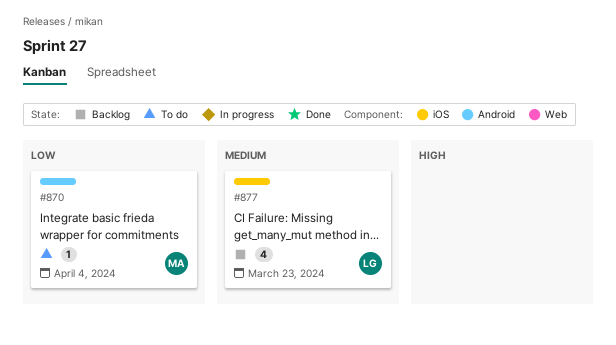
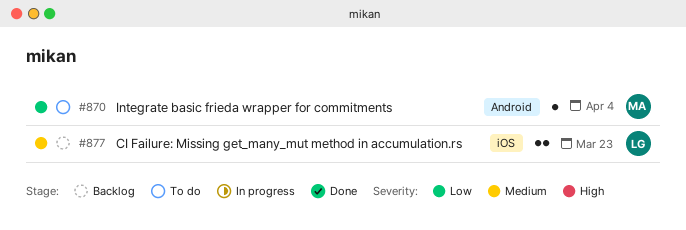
#877, estimate: 4 -> 2

